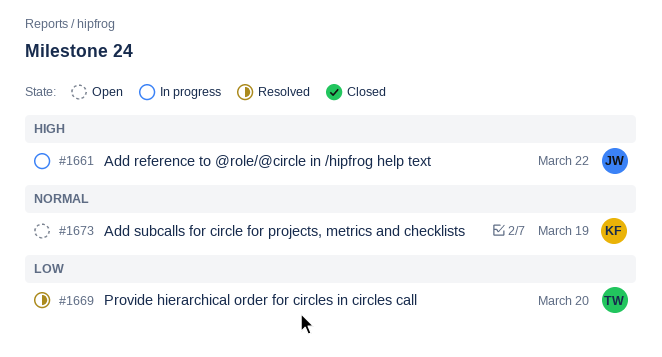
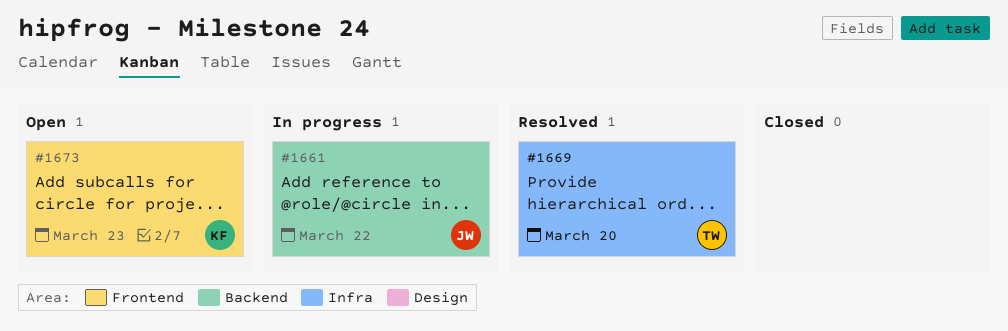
#1673, due: Mar 19 -> Mar 23

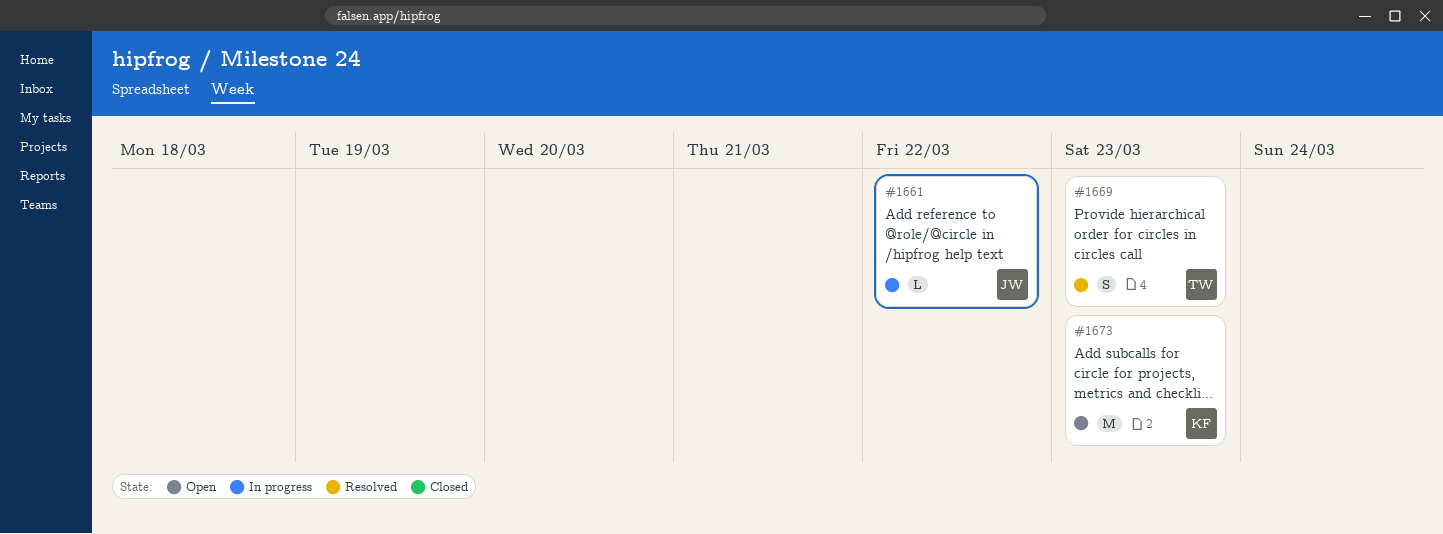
#1669, due: Mar 20 -> Mar 23

